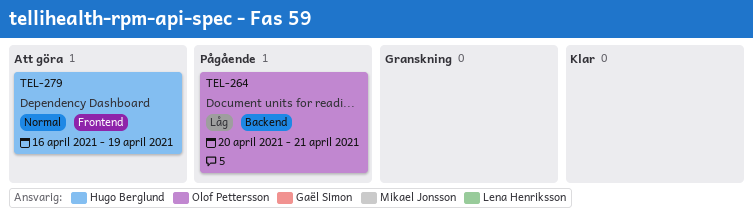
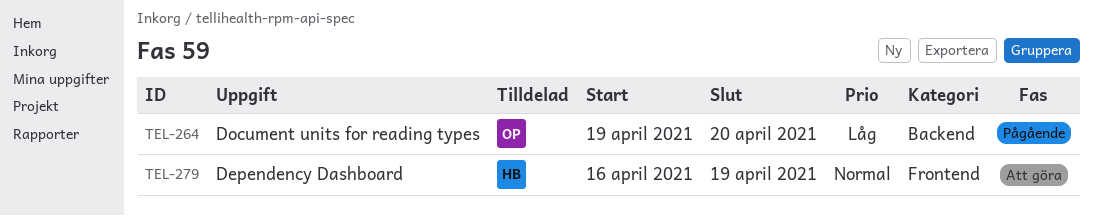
TEL-264, start: Apr 20 -> Apr 19
TEL-264, due: Apr 21 -> Apr 20

